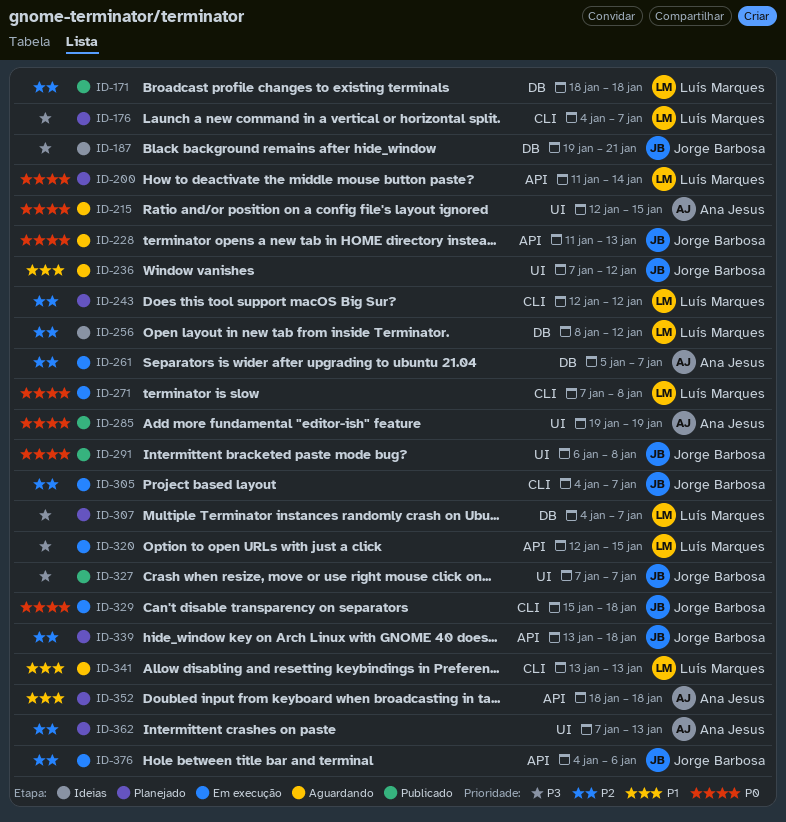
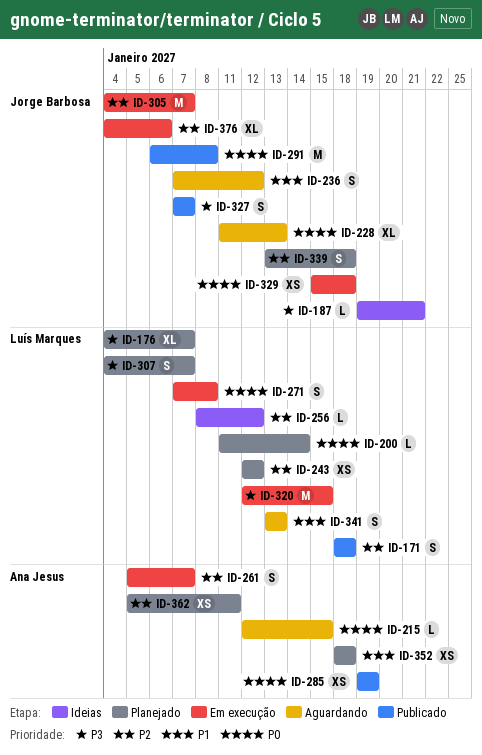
ID-362, start: Jan 7 -> Jan 5
ID-362, due: Jan 13 -> Jan 11

